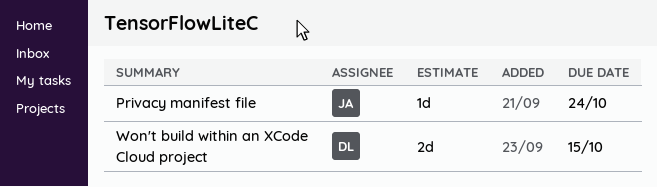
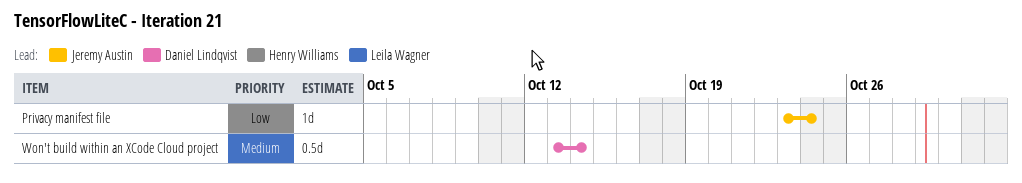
Won't build within an XCode Cloud project, estimate: 2d -> 0.5d
Won't build within an XCode Cloud project, due: Oct 15 -> Oct 14

